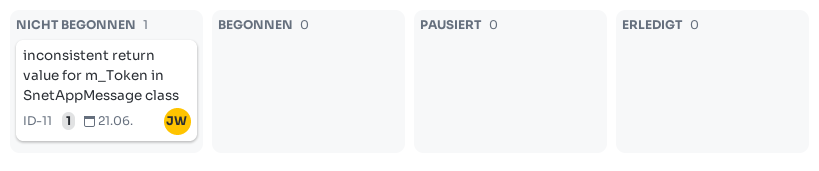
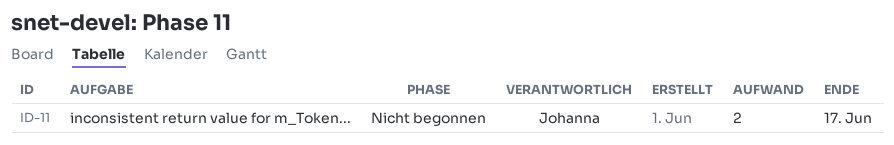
ID-11, estimate: 1 -> 2
ID-11, due: Jun 21 -> Jun 17

